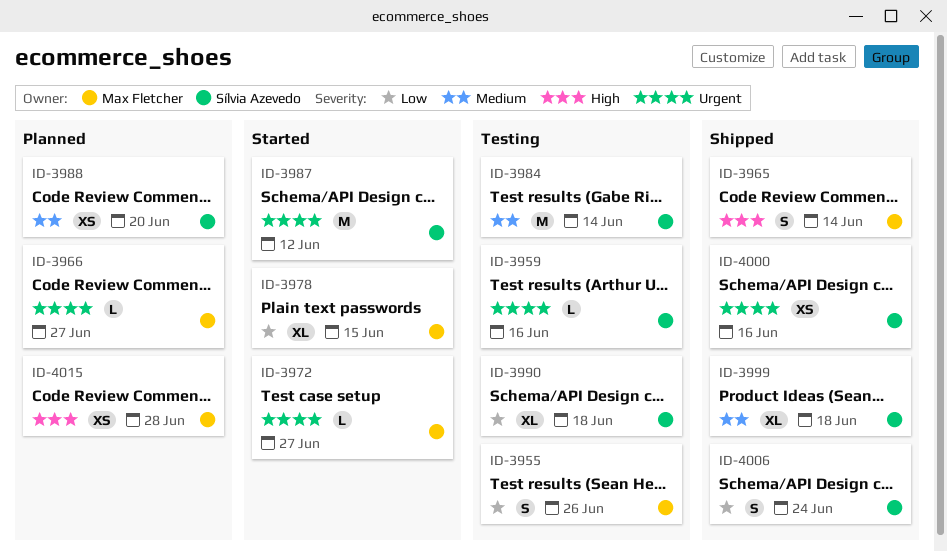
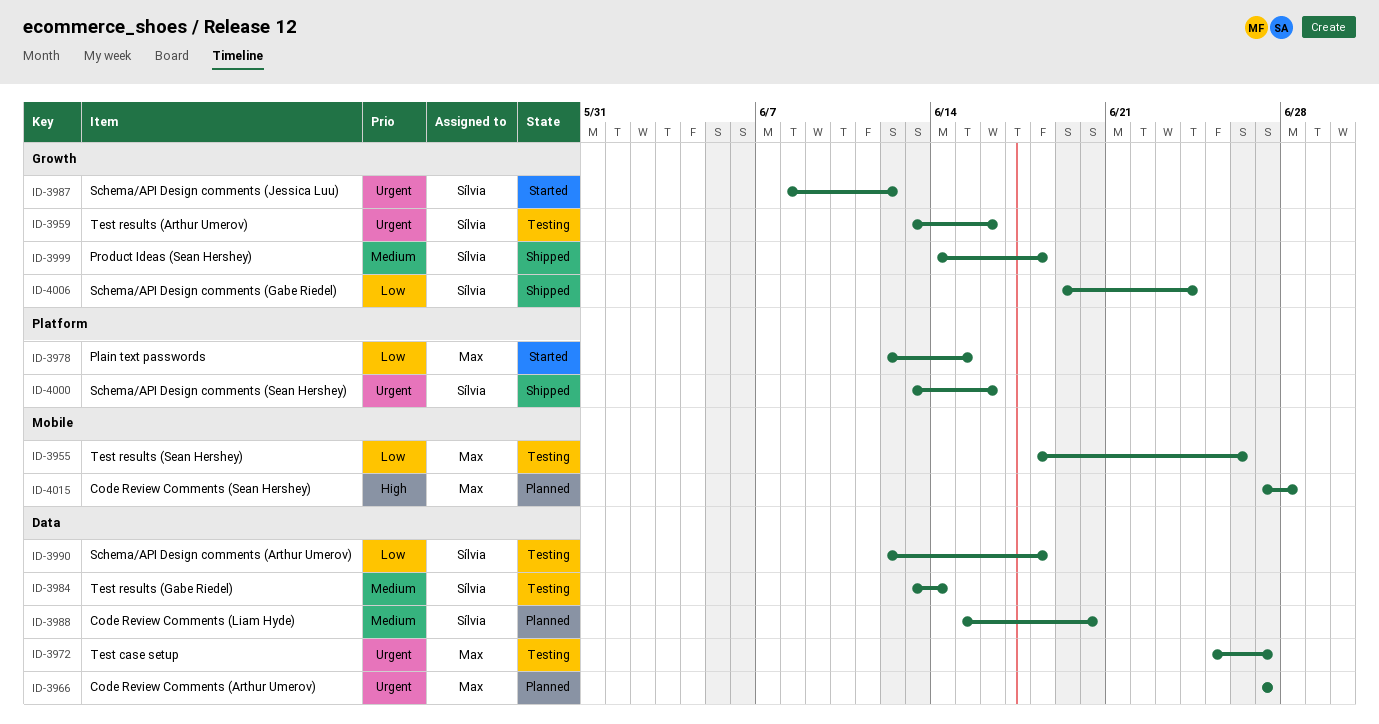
ID-3965: present -> none
ID-3972, status: Started -> Testing

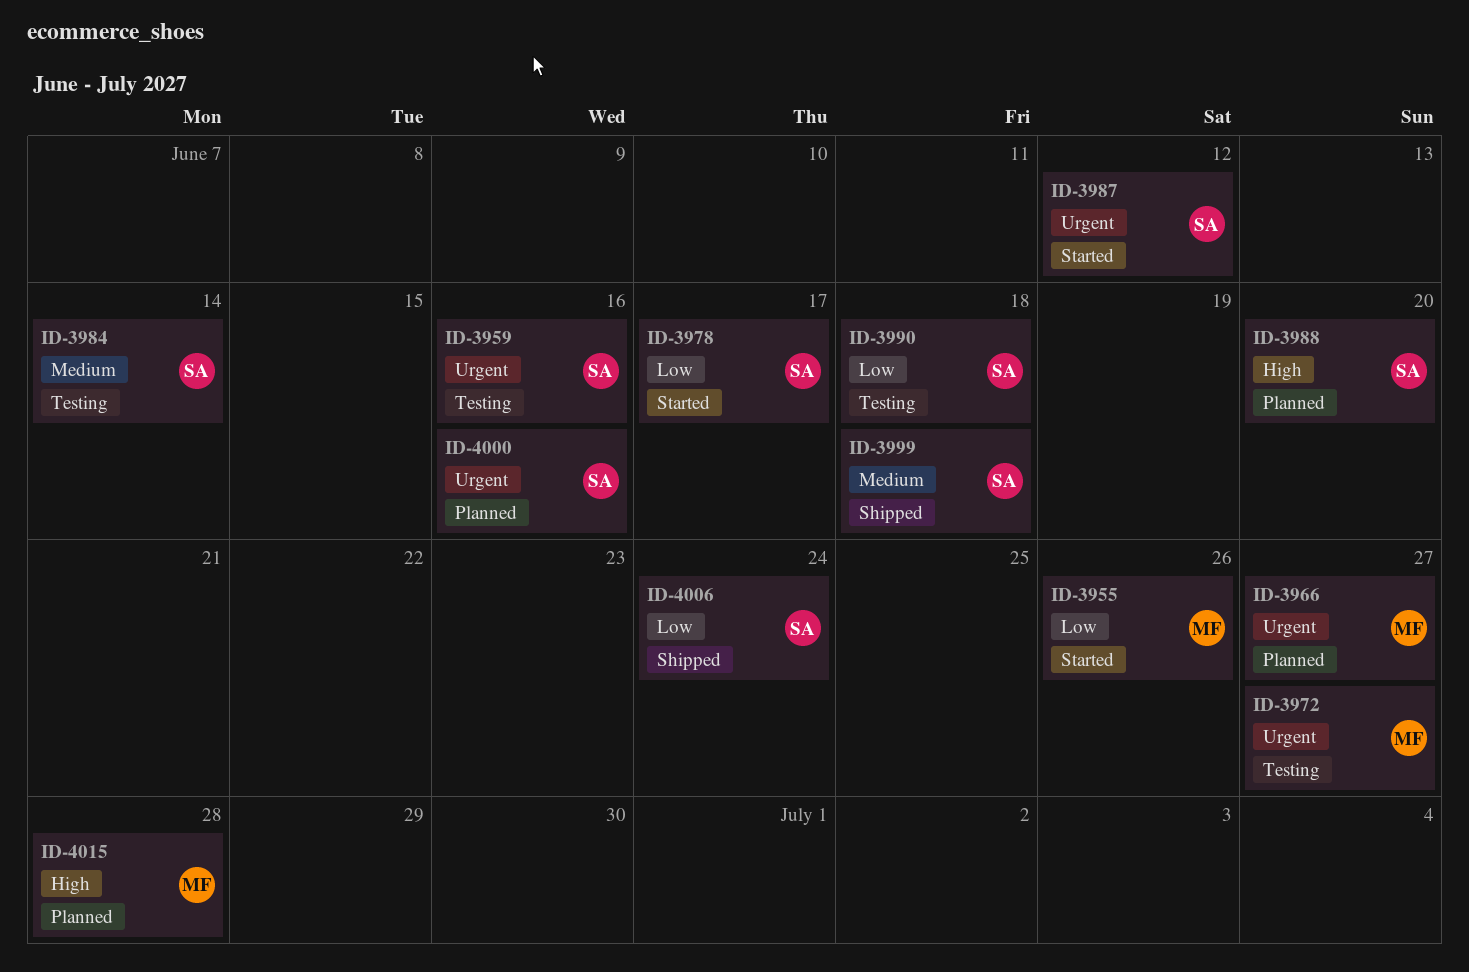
ID-3955, status: Testing -> Started
ID-3978, owner: Max -> Sílvia
ID-3978, due: Jun 15 -> Jun 17
ID-3988, priority: Medium -> High
ID-4000, status: Shipped -> Planned

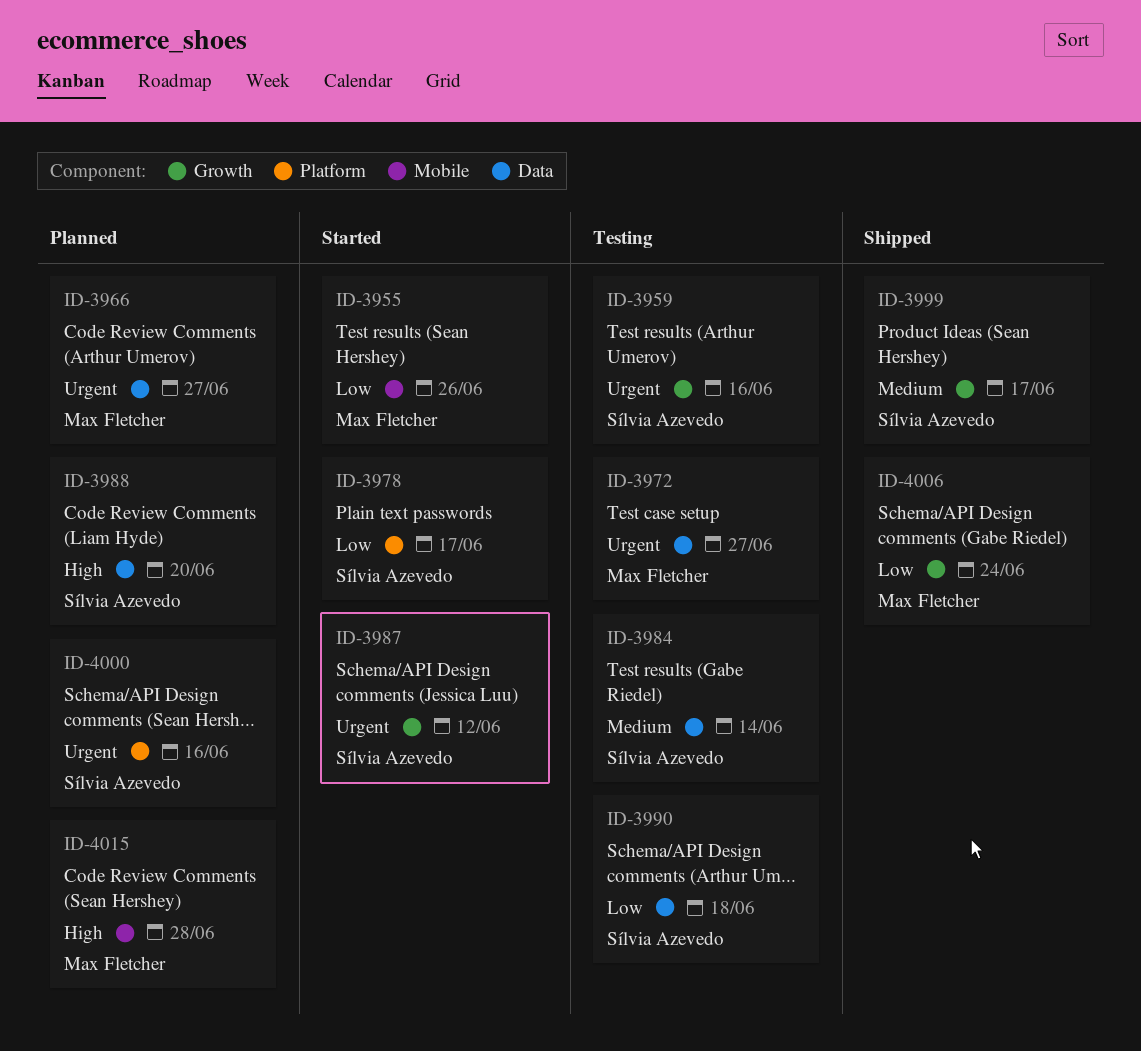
ID-3999, due: Jun 18 -> Jun 17
ID-4006, owner: Sílvia Azevedo -> Max Fletcher

